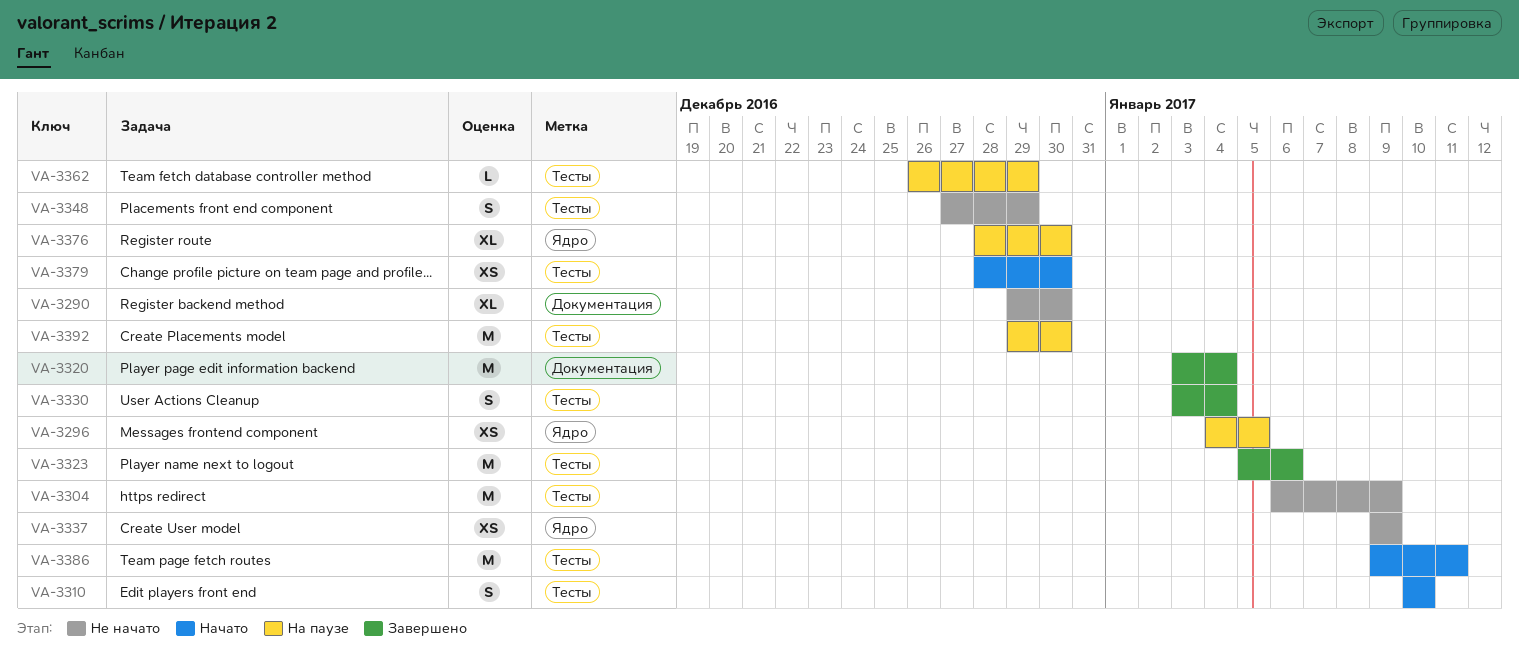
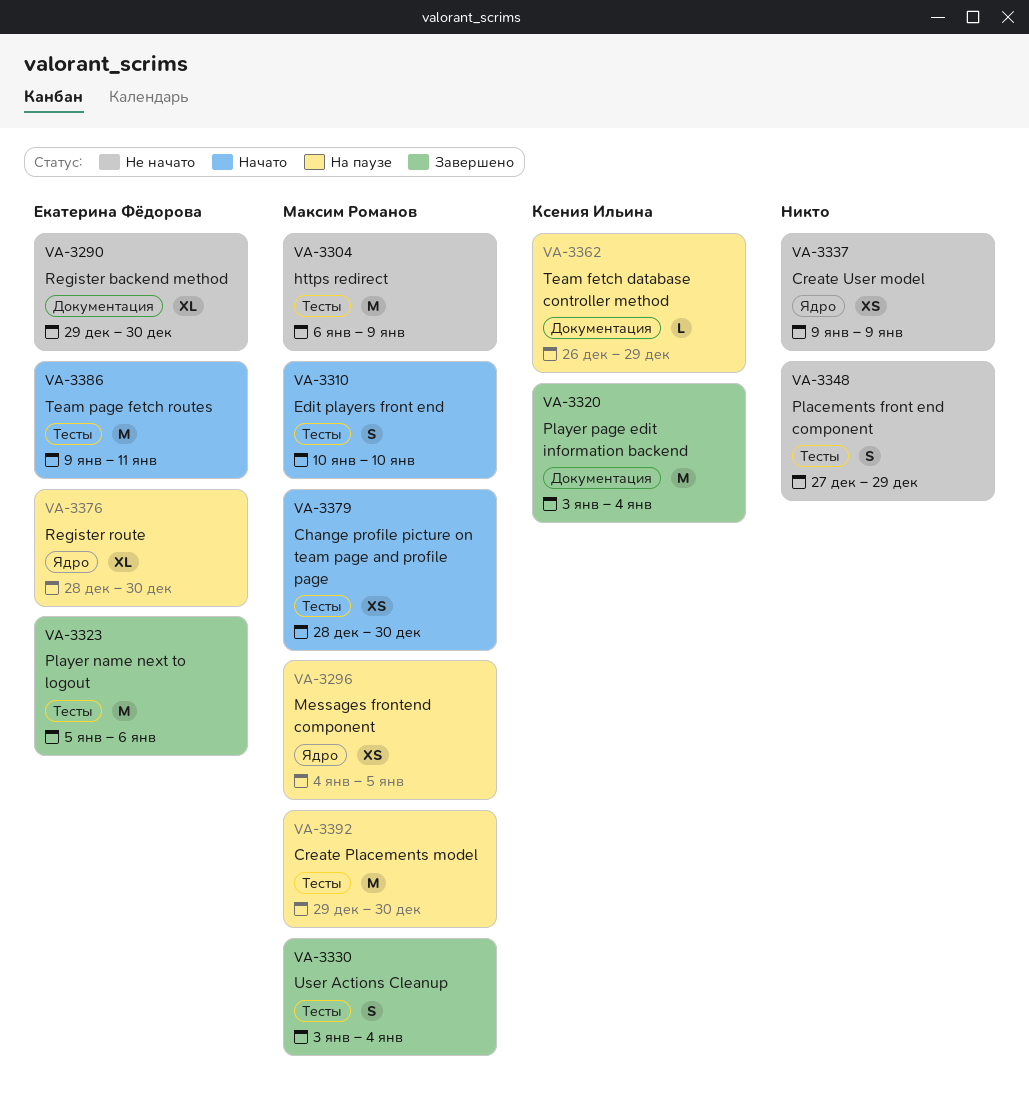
VA-3362, label: Тесты -> Документация

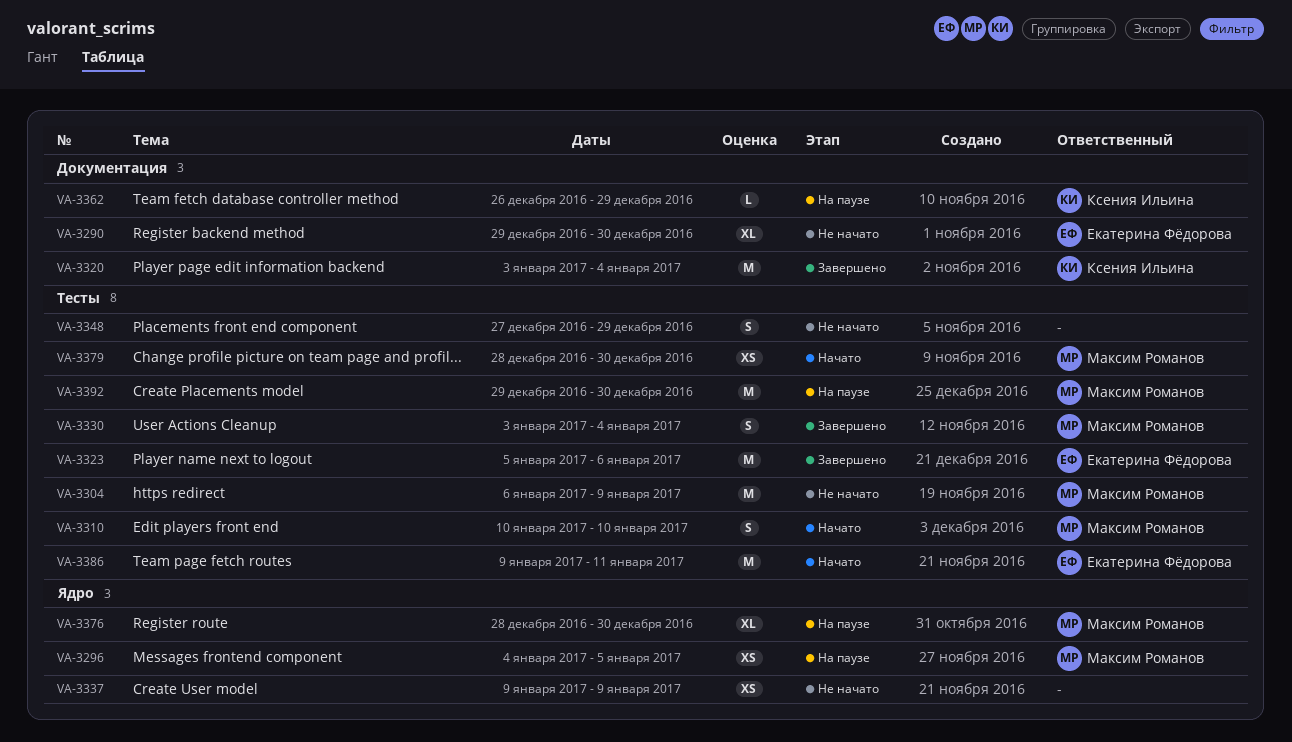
VA-3376, owner: Екатерина Фёдорова -> Максим Романов

